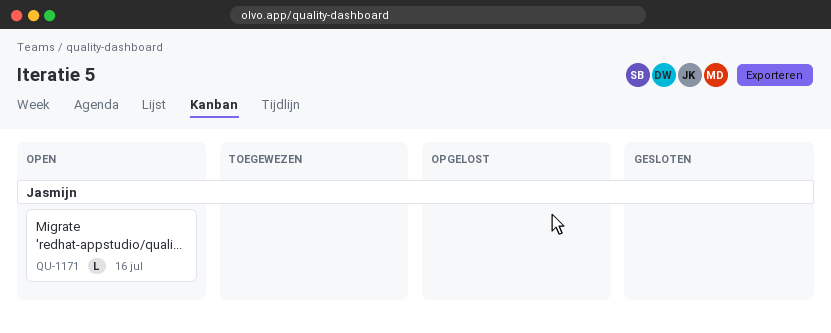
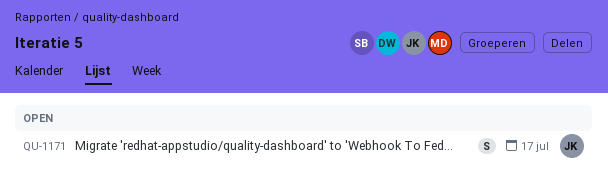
QU-1171, estimate: L -> S
QU-1171, due: Jul 16 -> Jul 17

